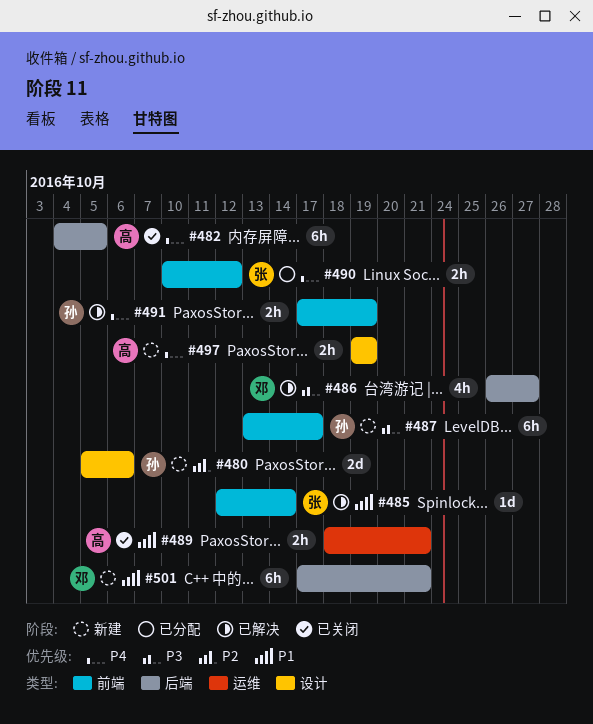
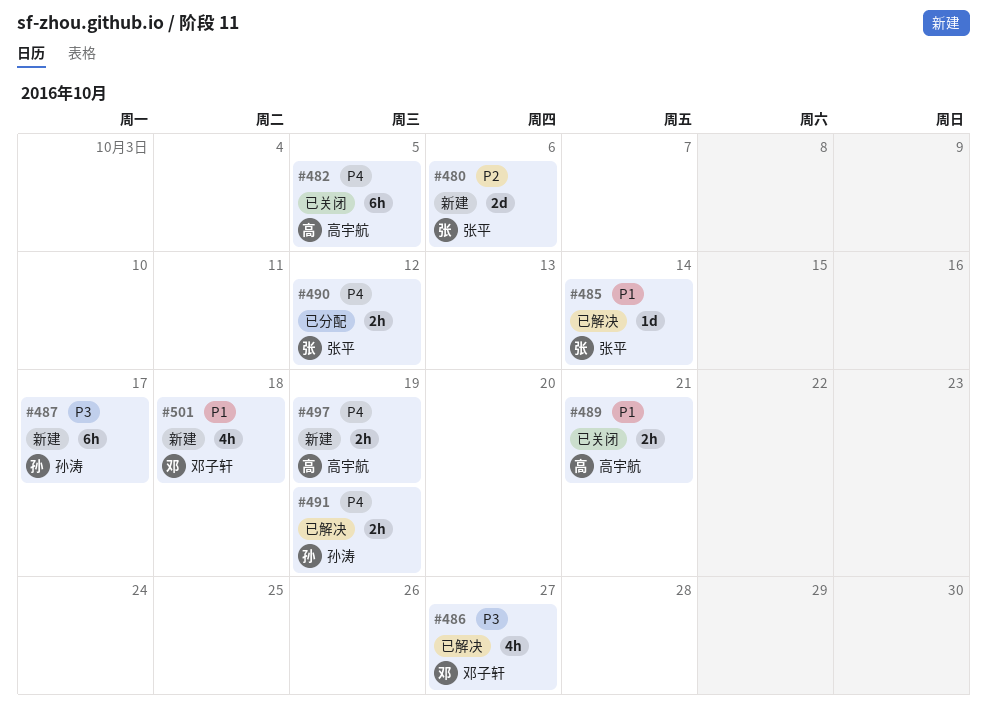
#480, owner: 孙涛 -> 张平
#501, estimate: 6h -> 4h
#501, due: Oct 21 -> Oct 18

